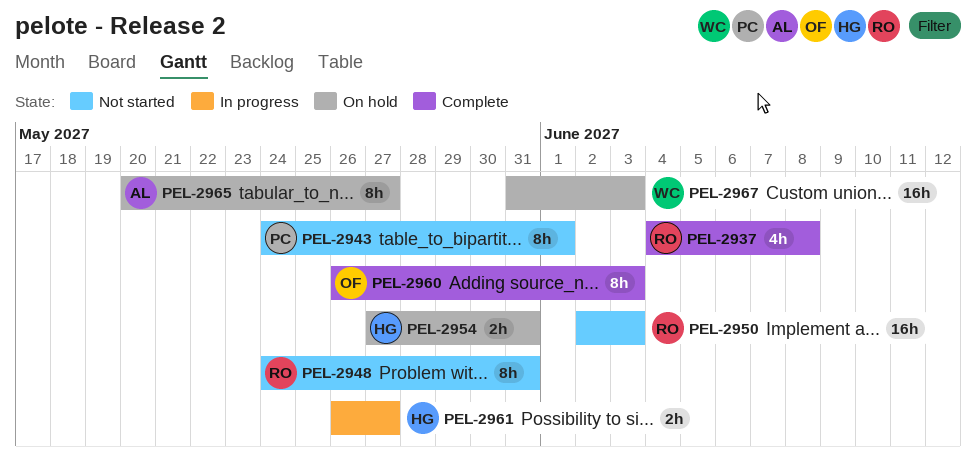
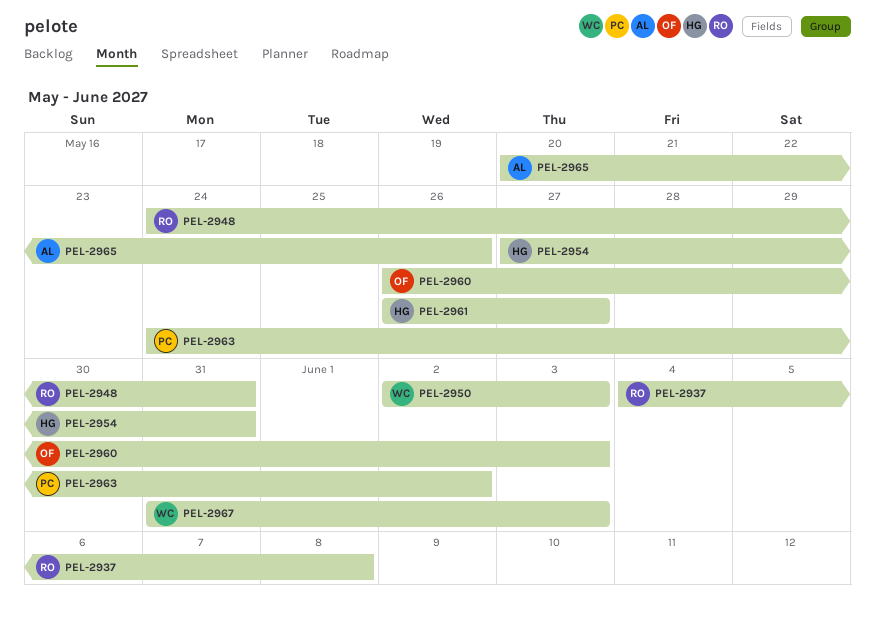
PEL-2943: present -> none
PEL-2950, owner: RO -> WC
PEL-2963: none -> present
PEL-2965, due: May 27 -> May 26

